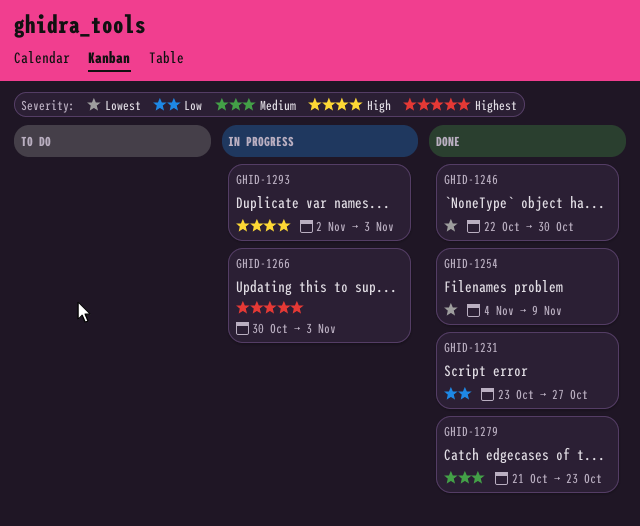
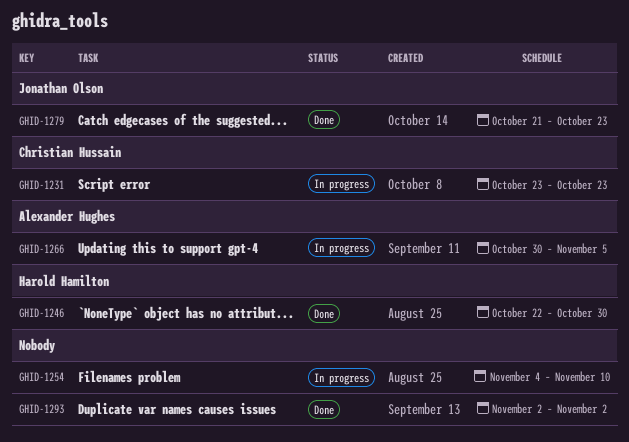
GHID-1231, status: Done -> In progress
GHID-1231, due: Oct 27 -> Oct 23
GHID-1254, status: Done -> In progress
GHID-1254, due: Nov 9 -> Nov 10
GHID-1266, due: Nov 3 -> Nov 5
GHID-1293, status: In progress -> Done
GHID-1293, due: Nov 3 -> Nov 2

